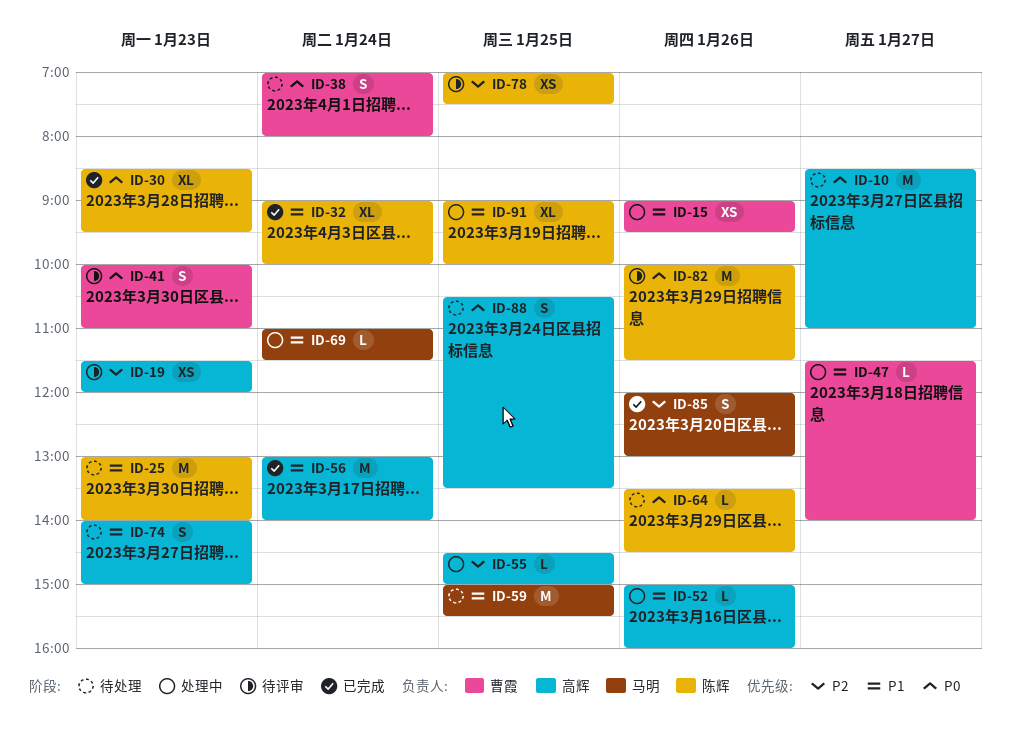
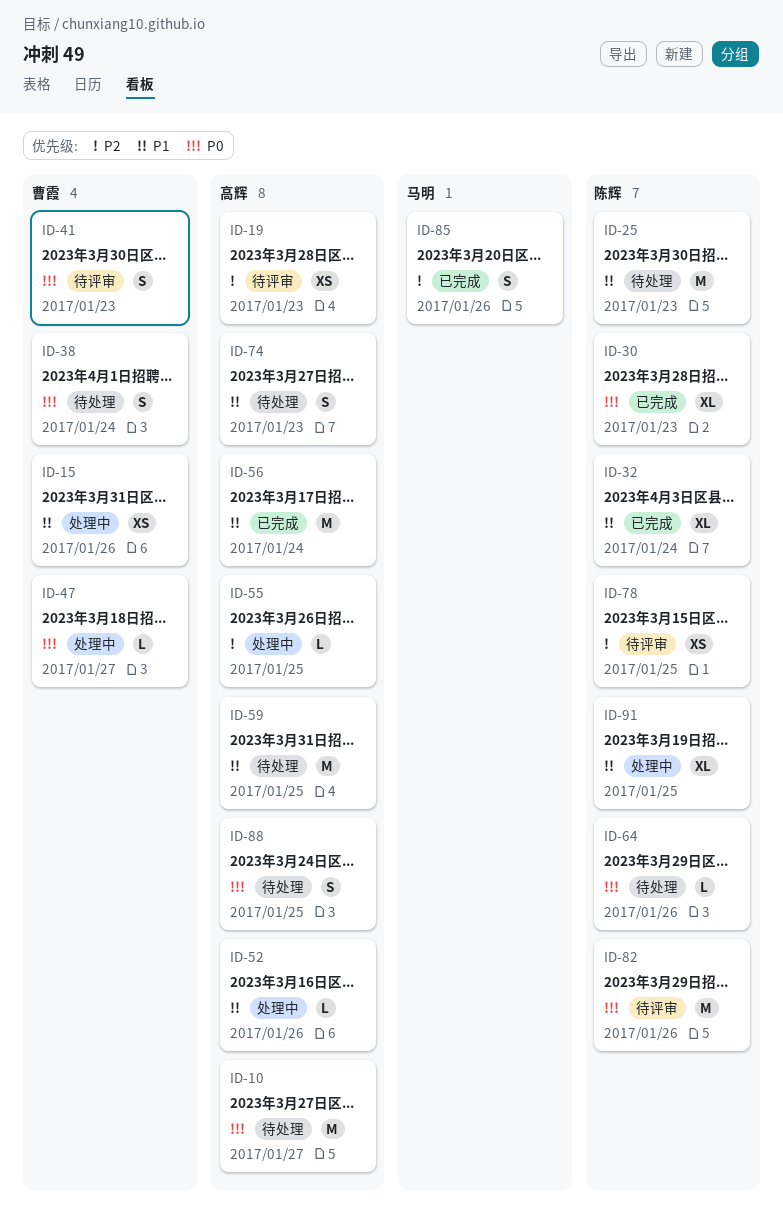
ID-47, priority: P1 -> P0
ID-59, owner: 马明 -> 高辉
ID-69: present -> none

